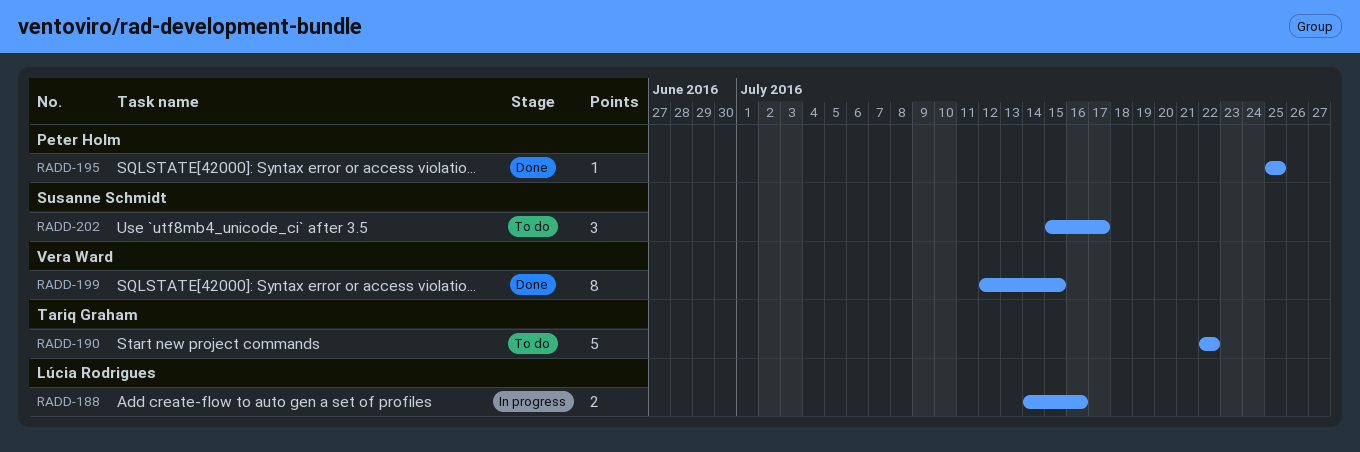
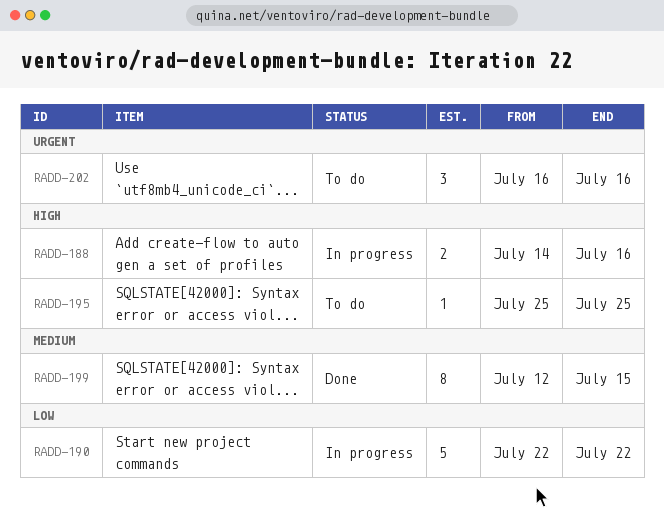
RADD-190, status: To do -> In progress
RADD-195, status: Done -> To do
RADD-202, start: Jul 15 -> Jul 16
RADD-202, due: Jul 17 -> Jul 16

